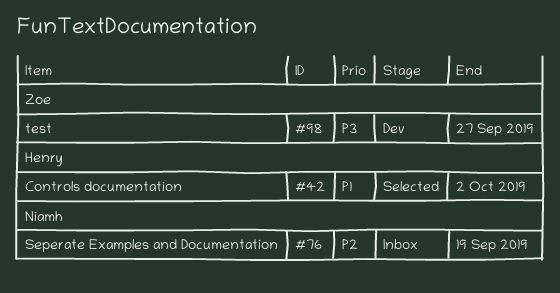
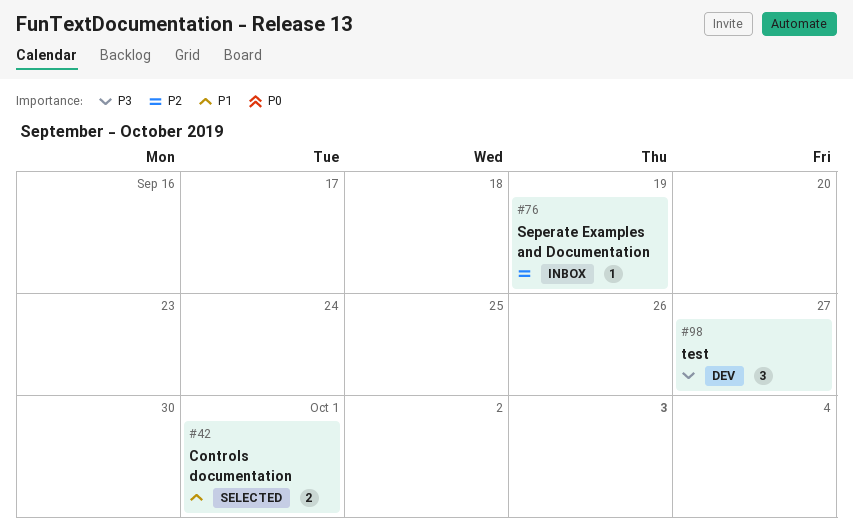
#42, due: Oct 2 -> Oct 1

